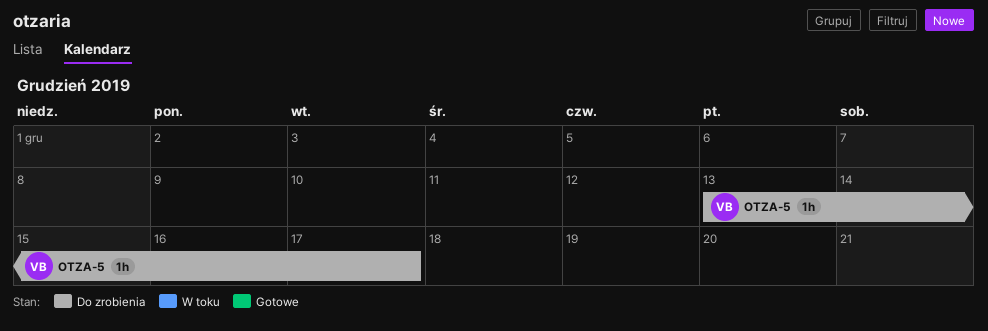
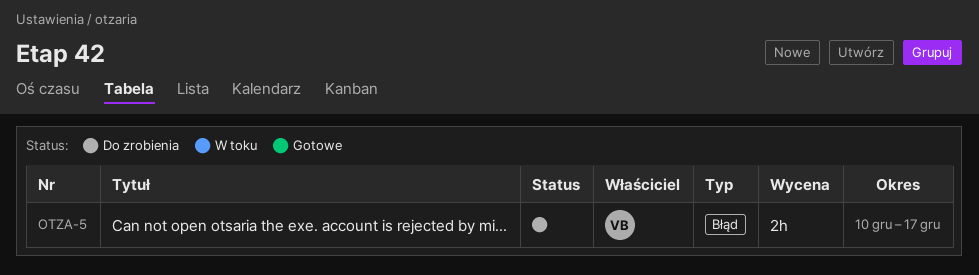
OTZA-5, estimate: 1h -> 2h
OTZA-5, start: Dec 13 -> Dec 10

